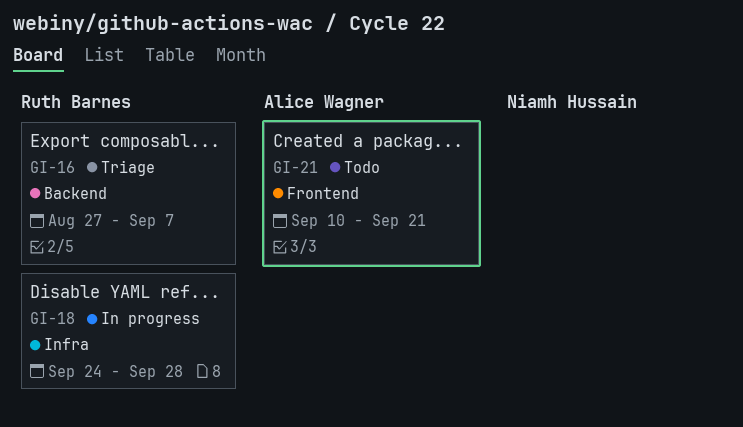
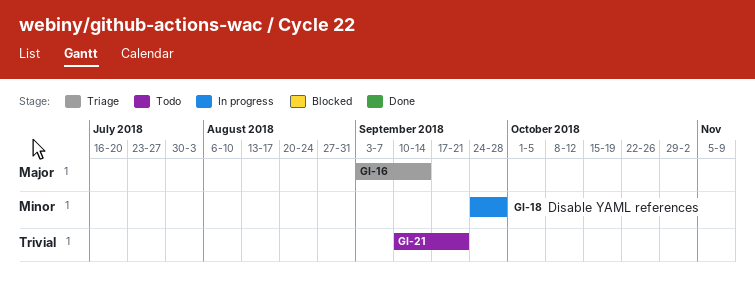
GI-16, start: Aug 27 -> Sep 3
GI-16, due: Sep 7 -> Sep 14

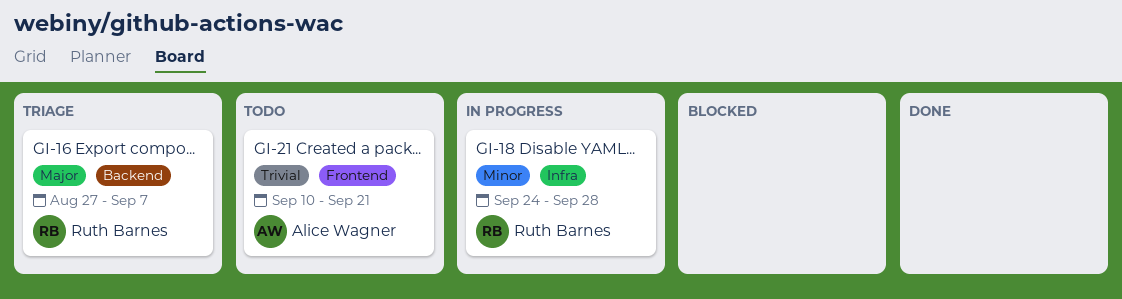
GI-16, start: Sep 3 -> Aug 27
GI-16, due: Sep 14 -> Sep 7

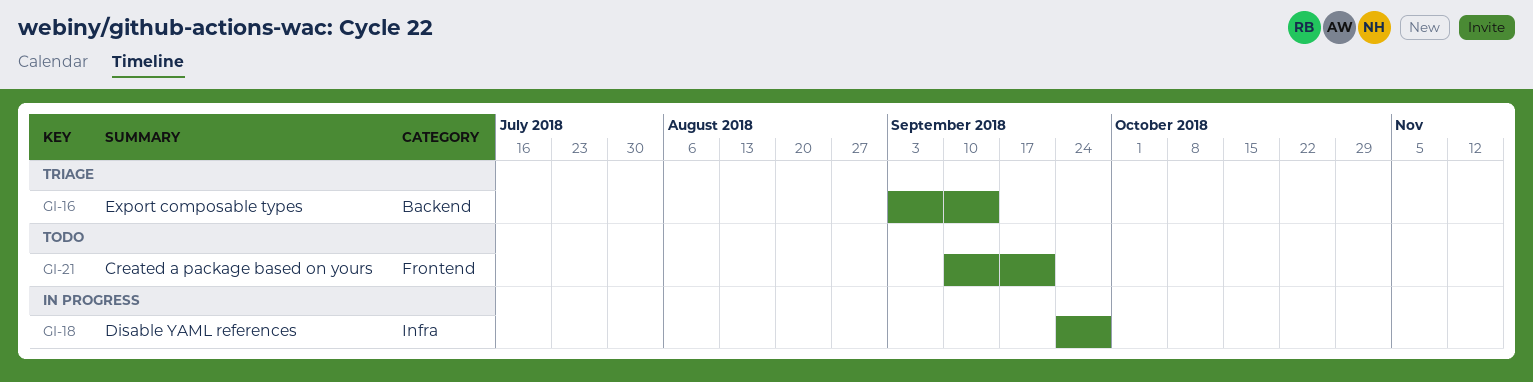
GI-16, start: Aug 27 -> Sep 3
GI-16, due: Sep 7 -> Sep 14

